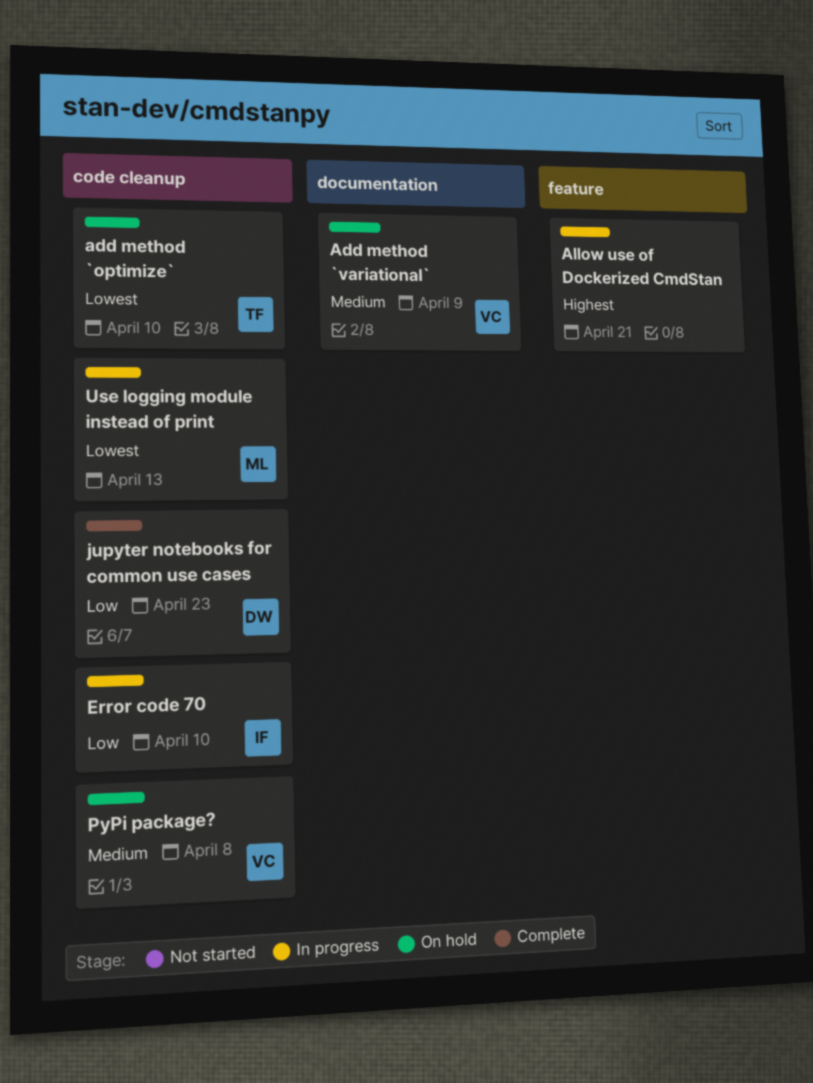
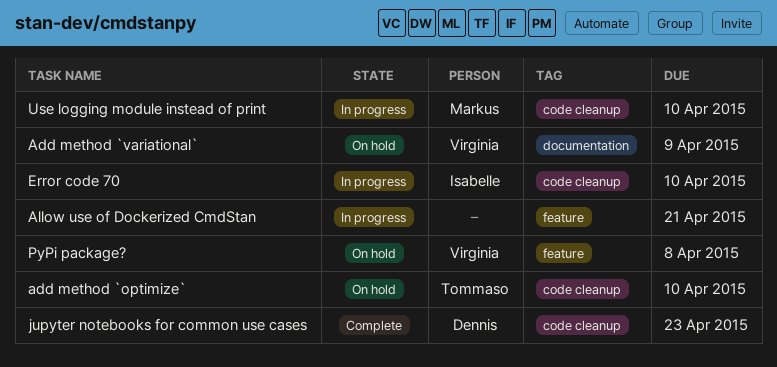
PyPi package?, label: code cleanup -> feature
Use logging module instead of print, due: Apr 13 -> Apr 10

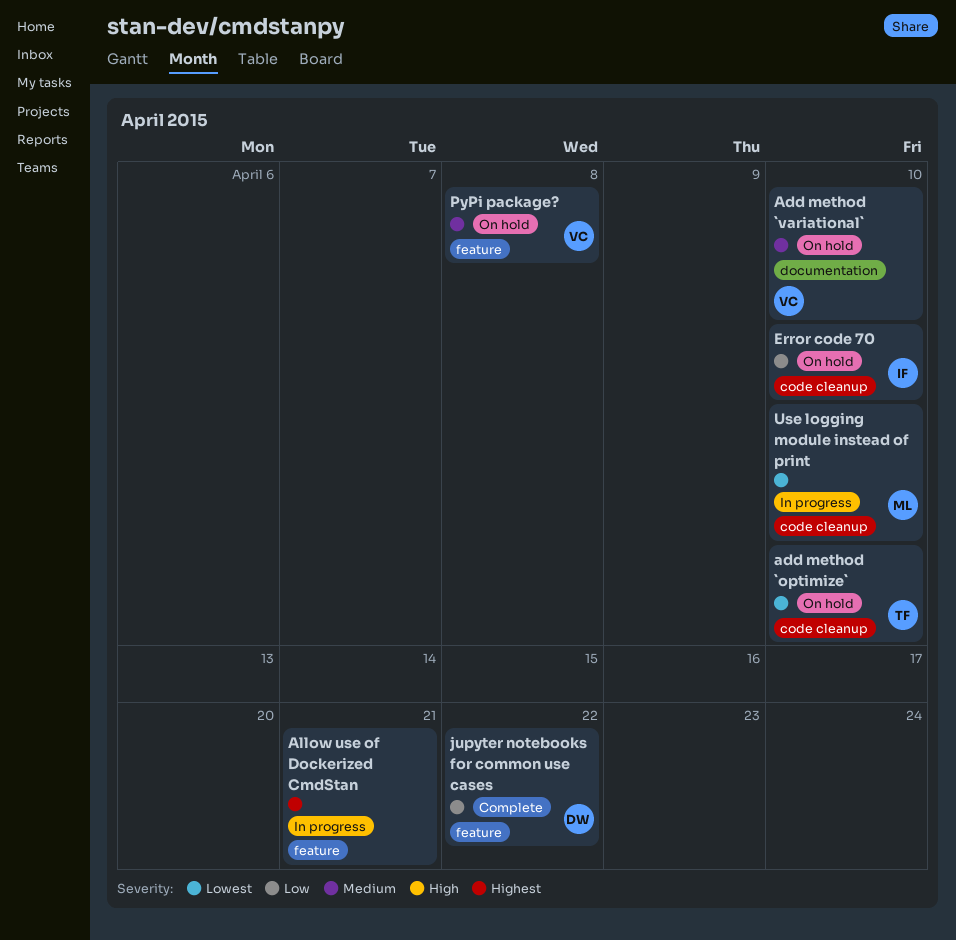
Add method `variational`, due: Apr 9 -> Apr 10
Error code 70, status: In progress -> On hold
jupyter notebooks for common use cases, label: code cleanup -> feature
jupyter notebooks for common use cases, due: Apr 23 -> Apr 22

